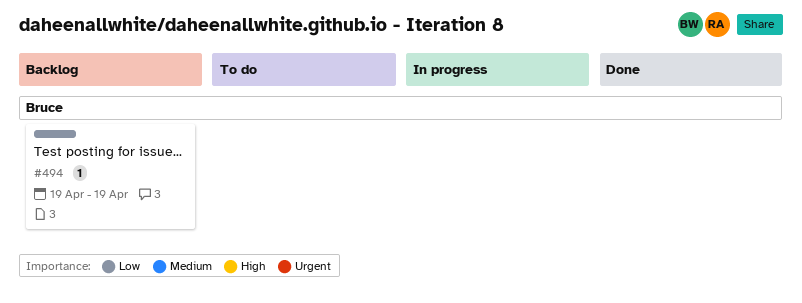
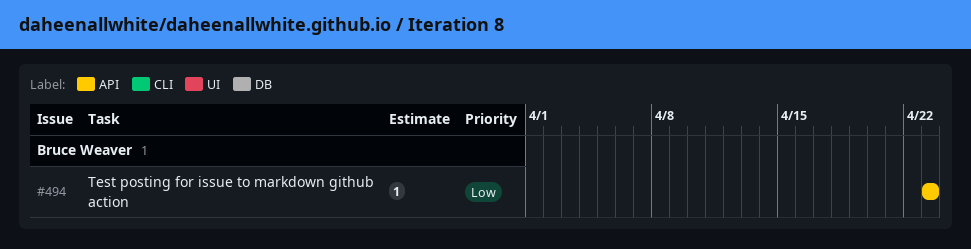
#494, start: Apr 19 -> Apr 23
#494, due: Apr 19 -> Apr 23

